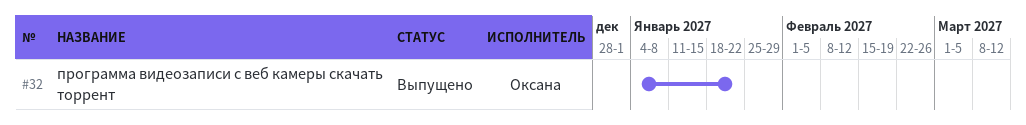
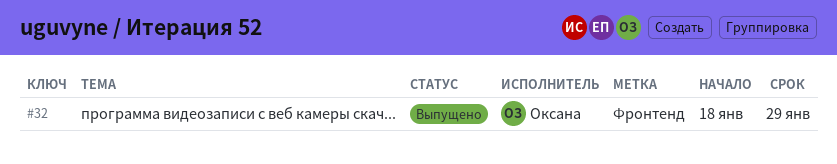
#32, start: Jan 4 -> Jan 18
#32, due: Jan 22 -> Jan 29

